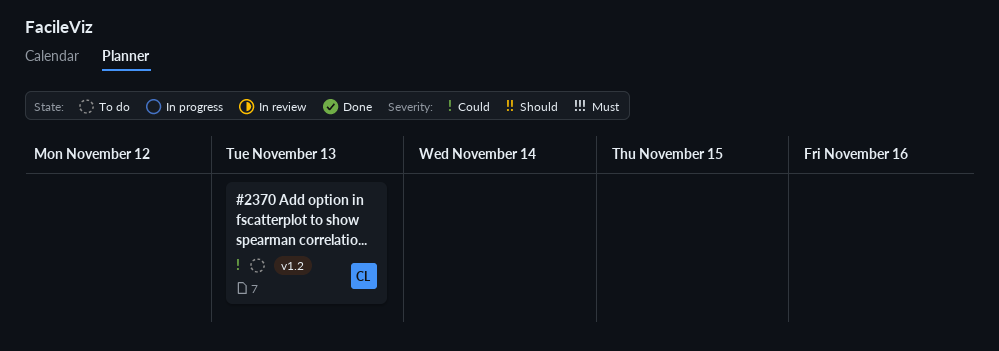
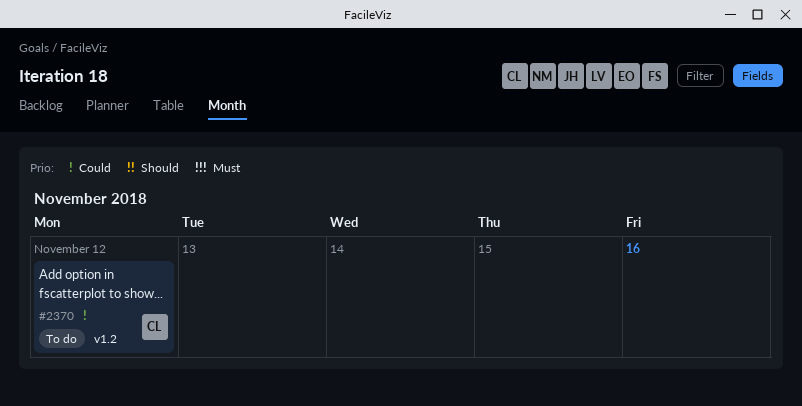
#2370, due: Nov 13 -> Nov 12

